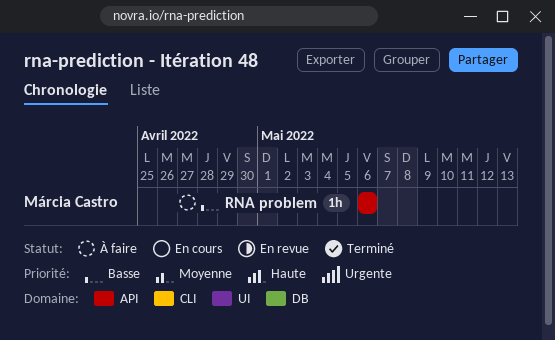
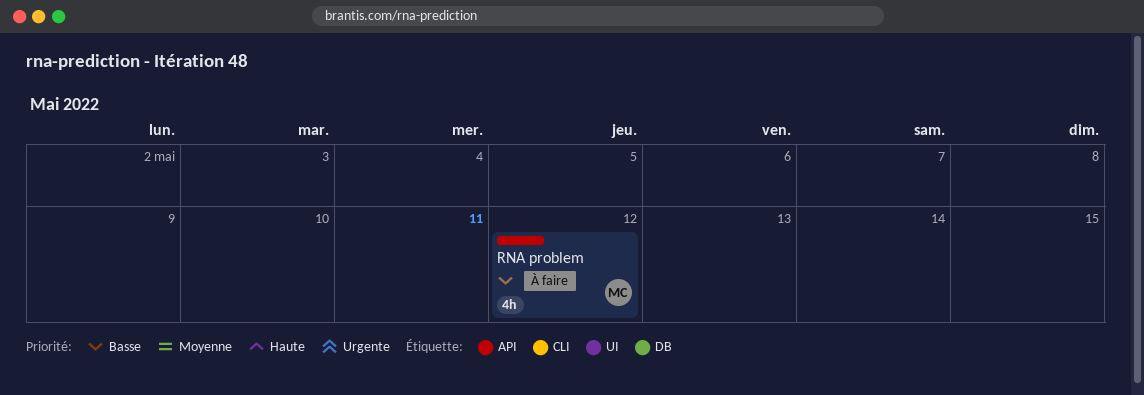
RNA problem, estimate: 1h -> 4h
RNA problem, due: May 6 -> May 12

